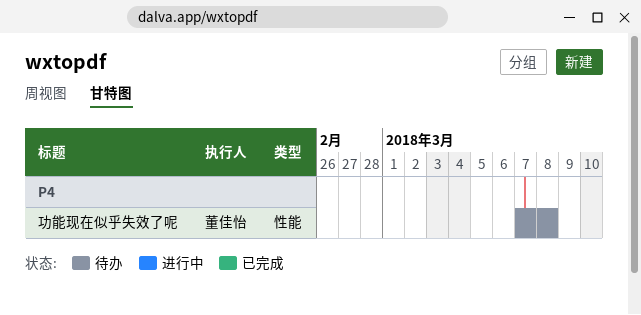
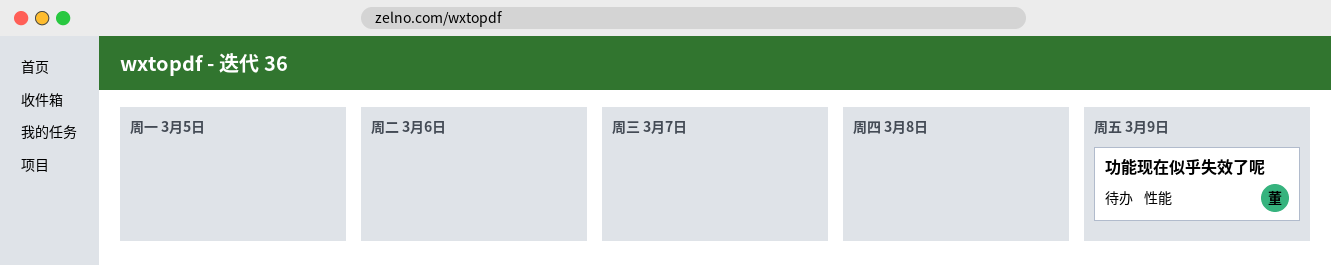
功能现在似乎失效了呢, due: Mar 8 -> Mar 9

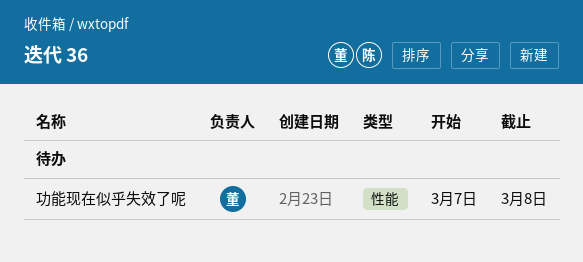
功能现在似乎失效了呢, due: Mar 9 -> Mar 8

